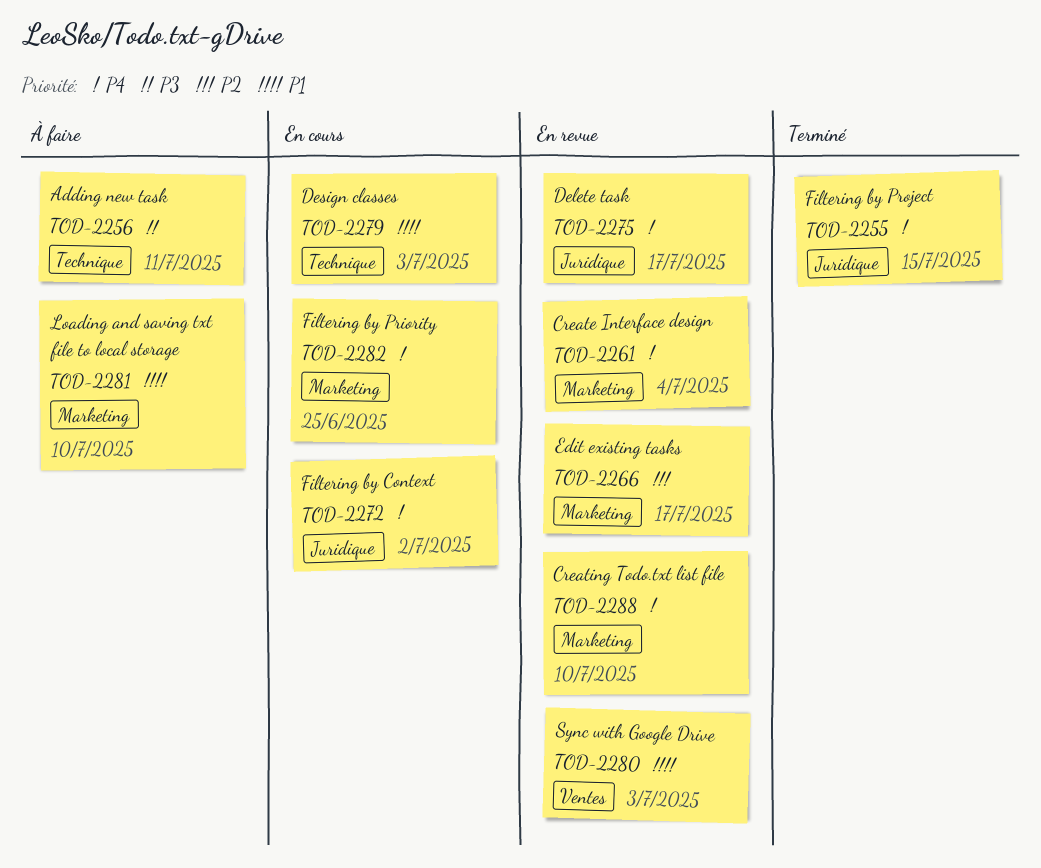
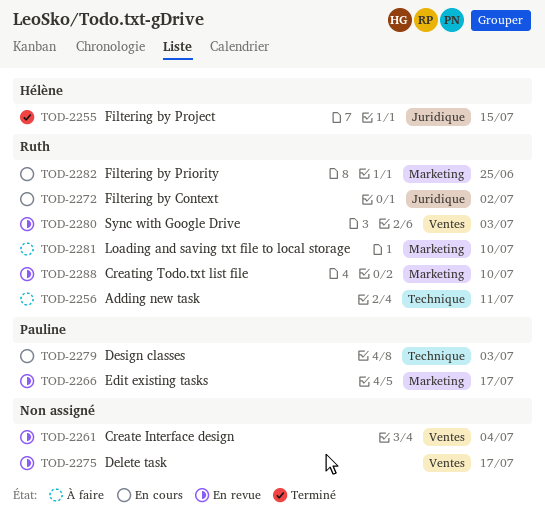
TOD-2261, label: Marketing -> Ventes
TOD-2275, label: Juridique -> Ventes

